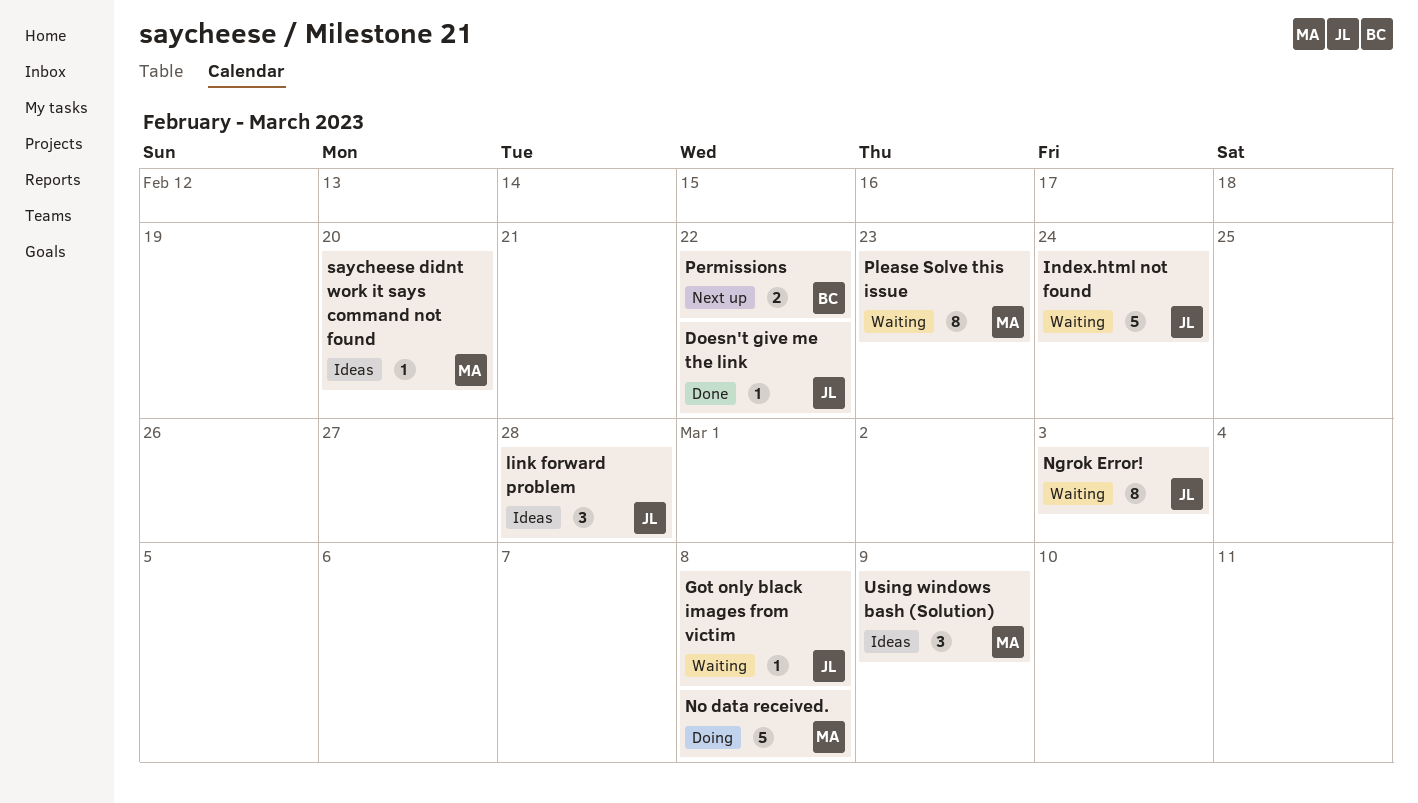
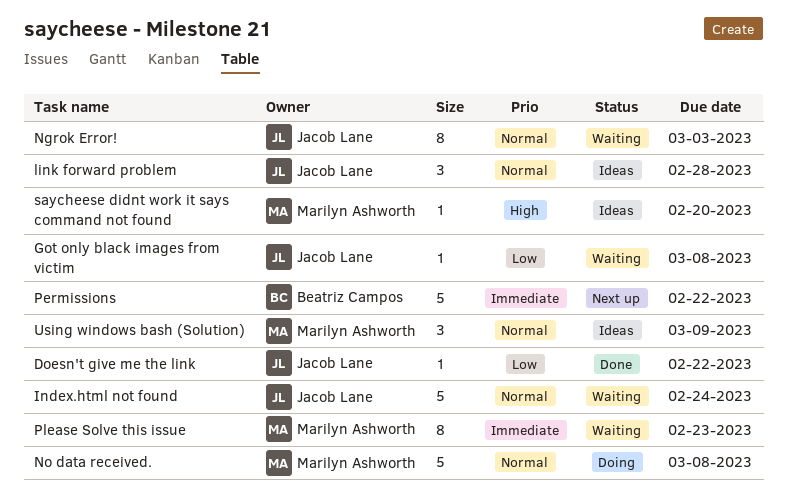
Permissions, estimate: 2 -> 5

